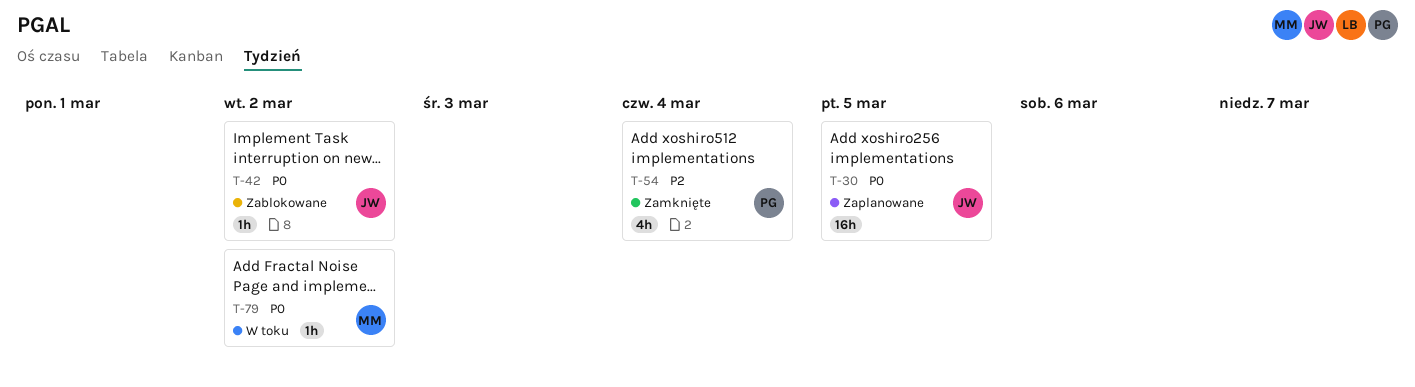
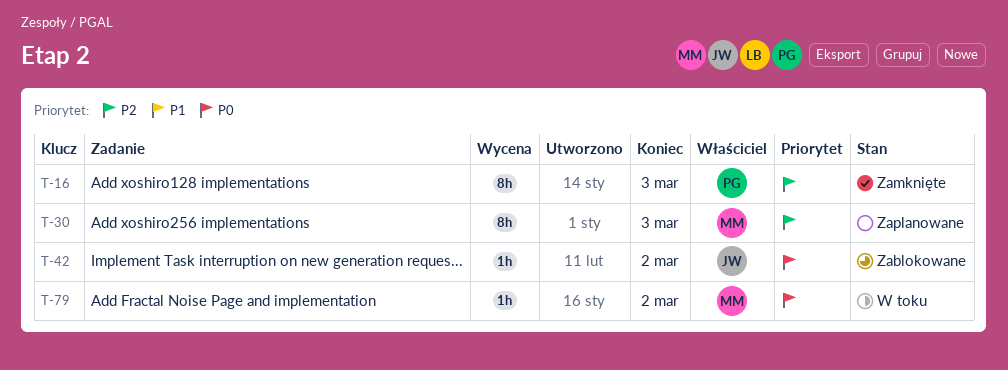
T-16: none -> present
T-30, owner: JW -> MM
T-30, priority: P0 -> P2
T-30, estimate: 16h -> 8h
T-30, due: Mar 5 -> Mar 3
T-54: present -> none

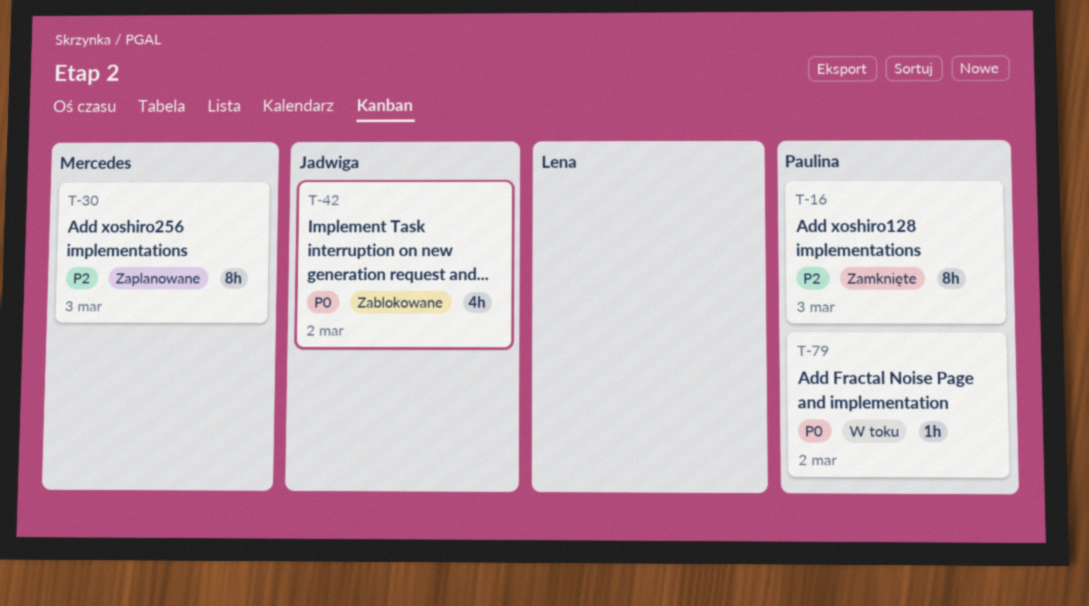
T-42, estimate: 1h -> 4h
T-79, owner: Mercedes -> Paulina

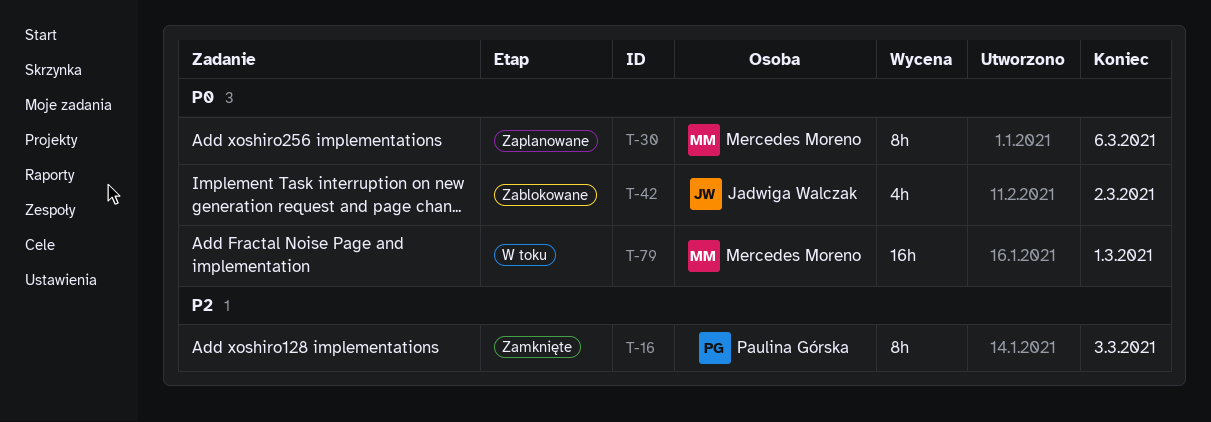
T-30, priority: P2 -> P0
T-30, due: Mar 3 -> Mar 6
T-79, owner: Paulina Górska -> Mercedes Moreno
T-79, estimate: 1h -> 16h
T-79, due: Mar 2 -> Mar 1

